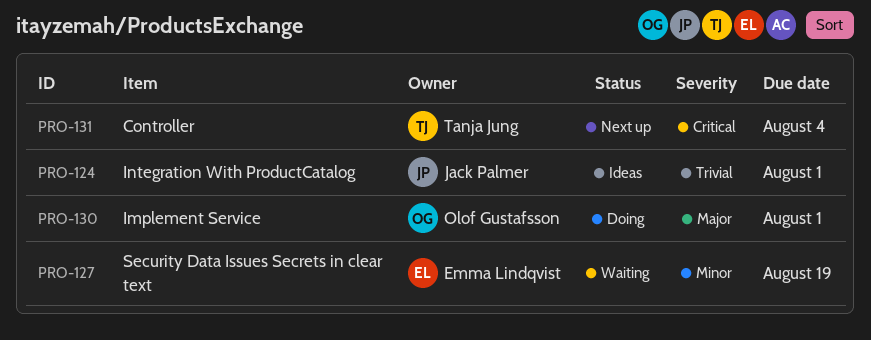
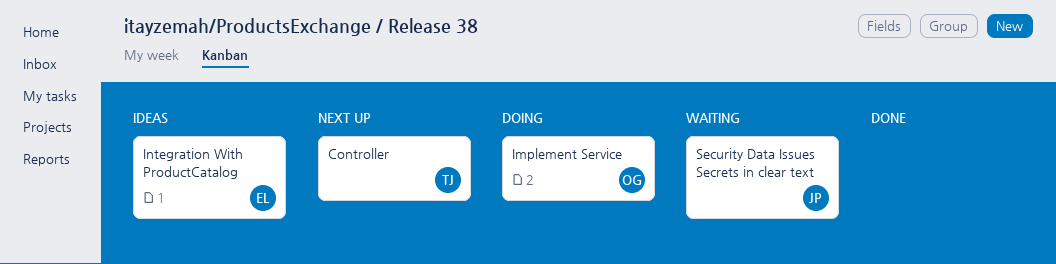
Integration With ProductCatalog, owner: Jack Palmer -> Emma Lindqvist
Security Data Issues Secrets in clear text, owner: Emma Lindqvist -> Jack Palmer

